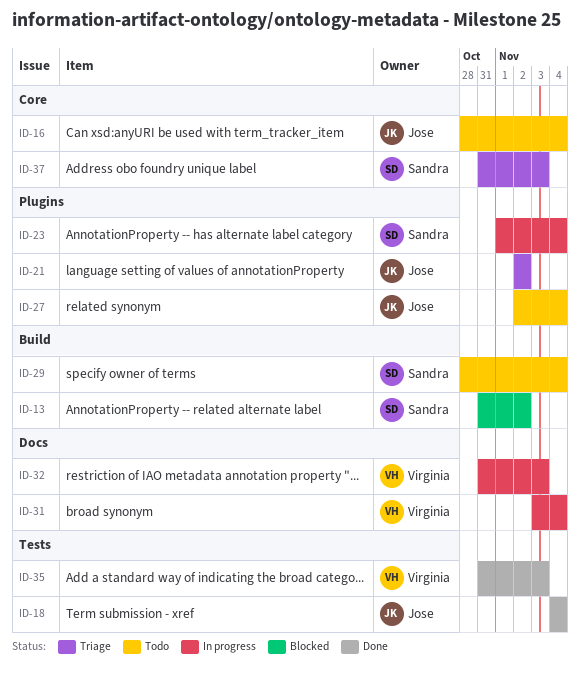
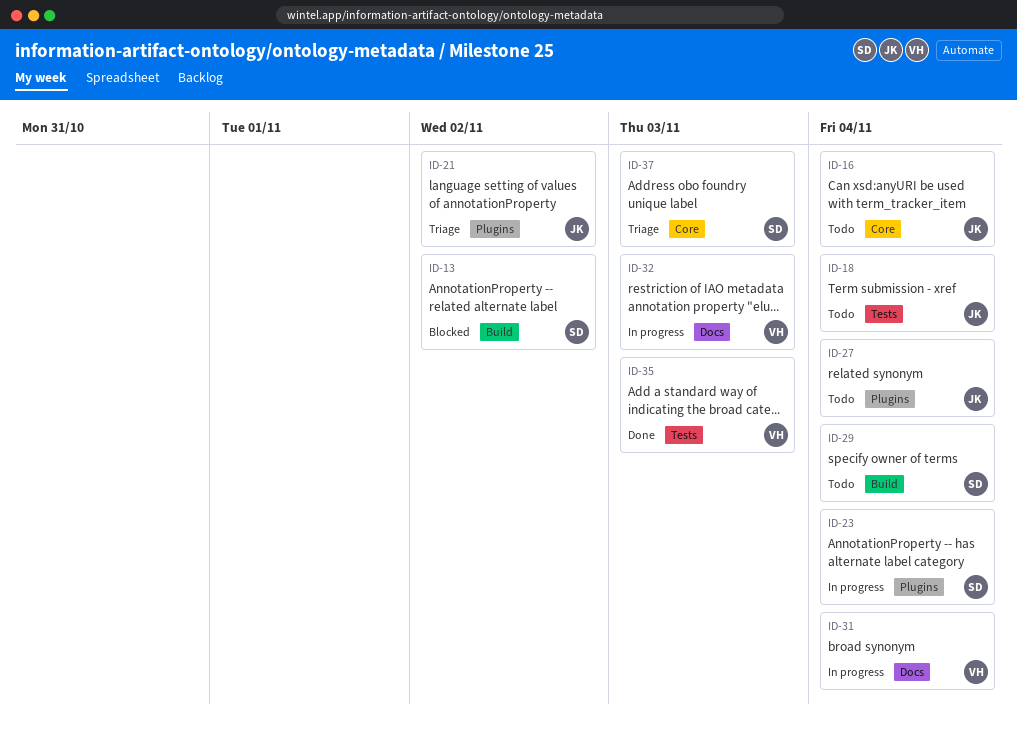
ID-18, status: Done -> Todo

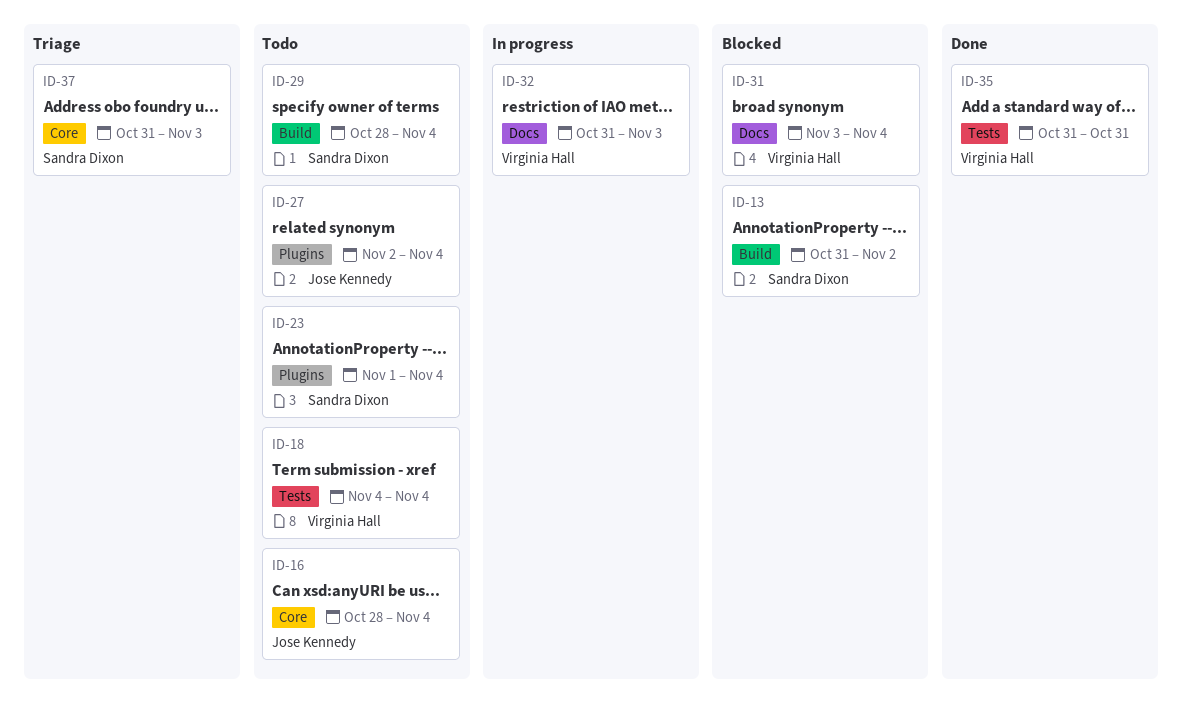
ID-18, owner: Jose Kennedy -> Virginia Hall
ID-21: present -> none
ID-23, status: In progress -> Todo
ID-31, status: In progress -> Blocked
ID-35, due: Nov 3 -> Oct 31

